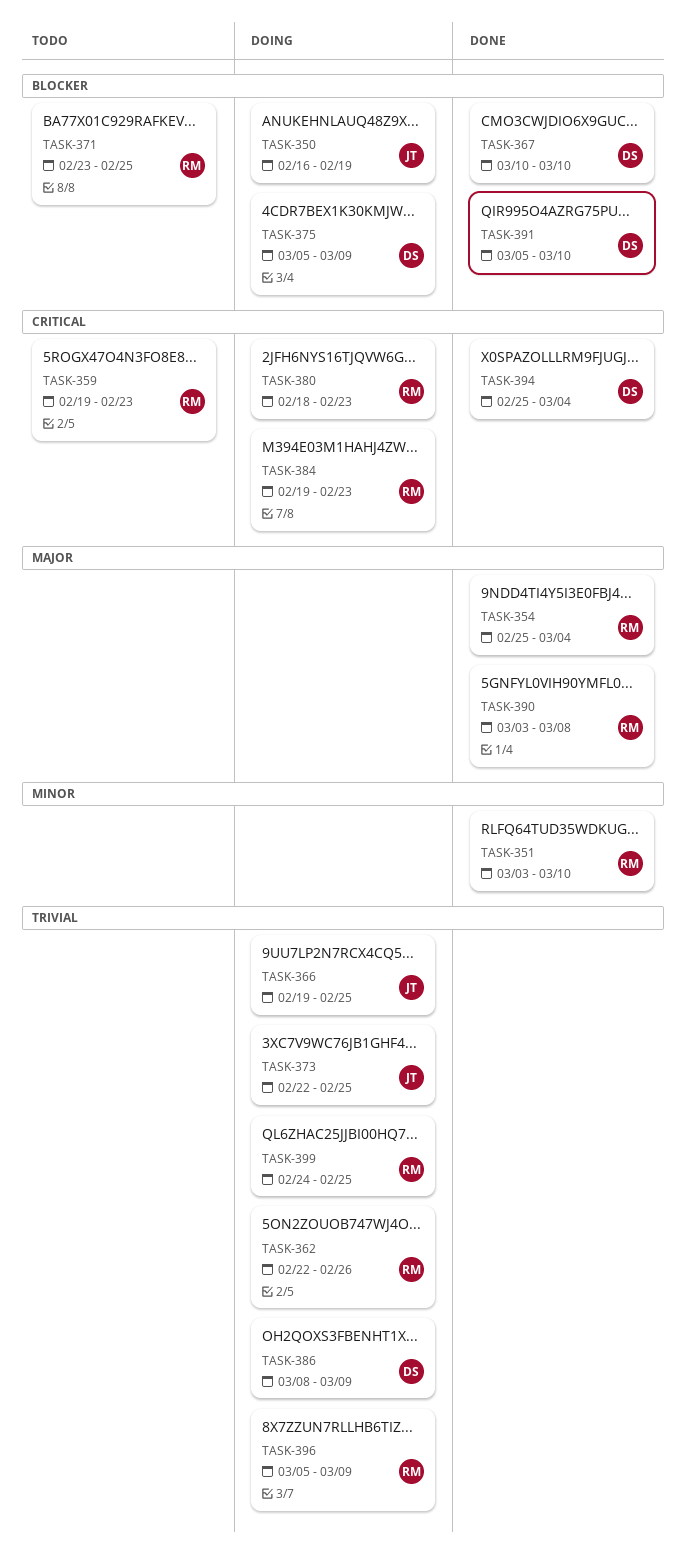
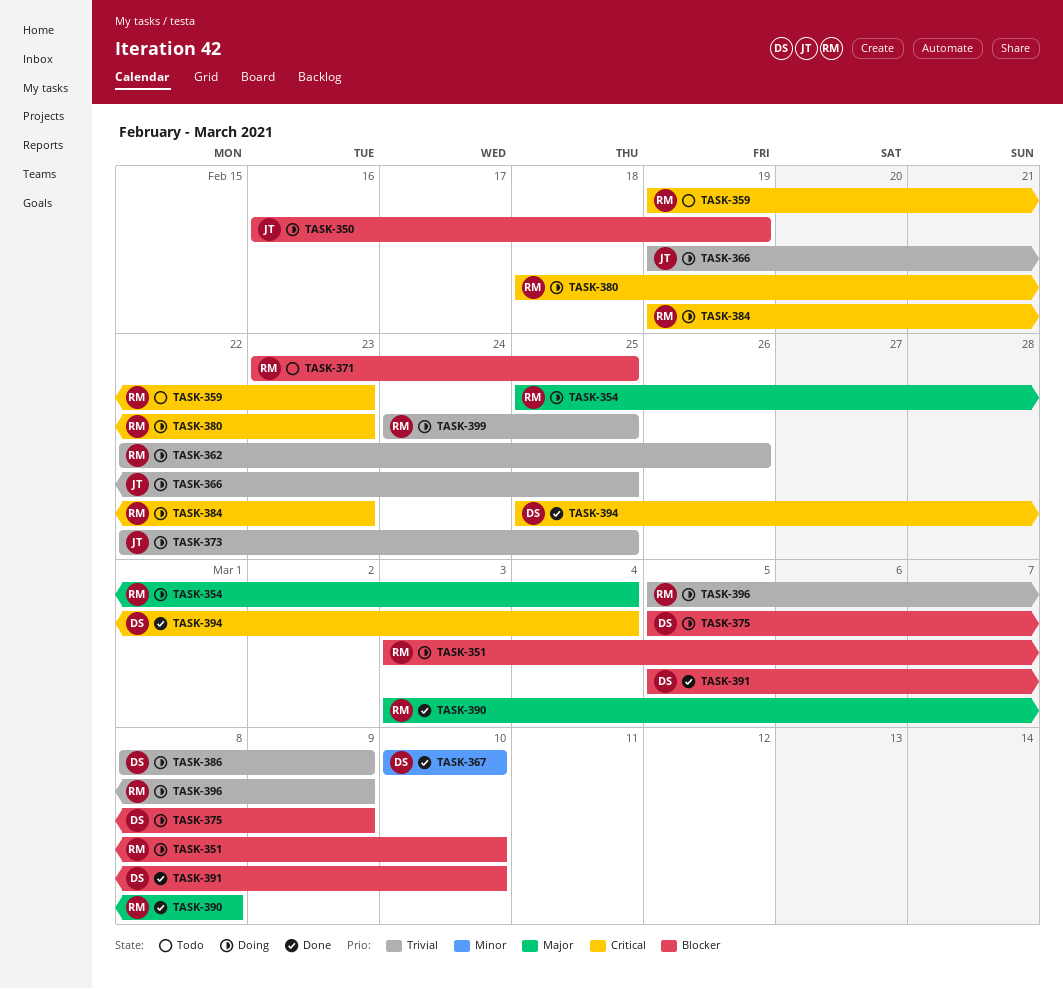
TASK-351, status: Done -> Doing
TASK-351, priority: Minor -> Blocker
TASK-354, status: Done -> Doing
TASK-367, priority: Blocker -> Minor

